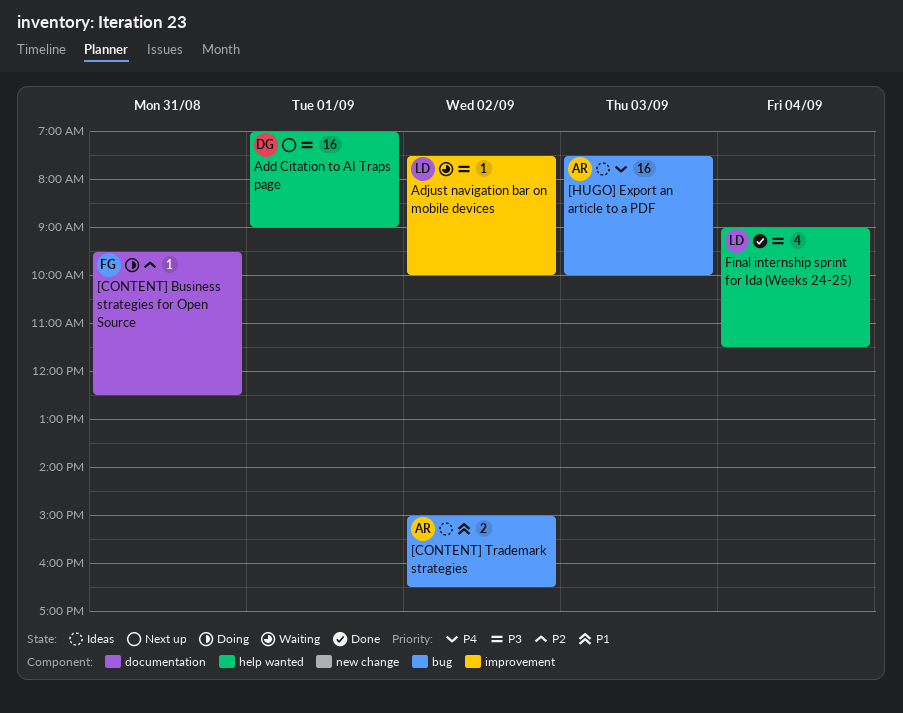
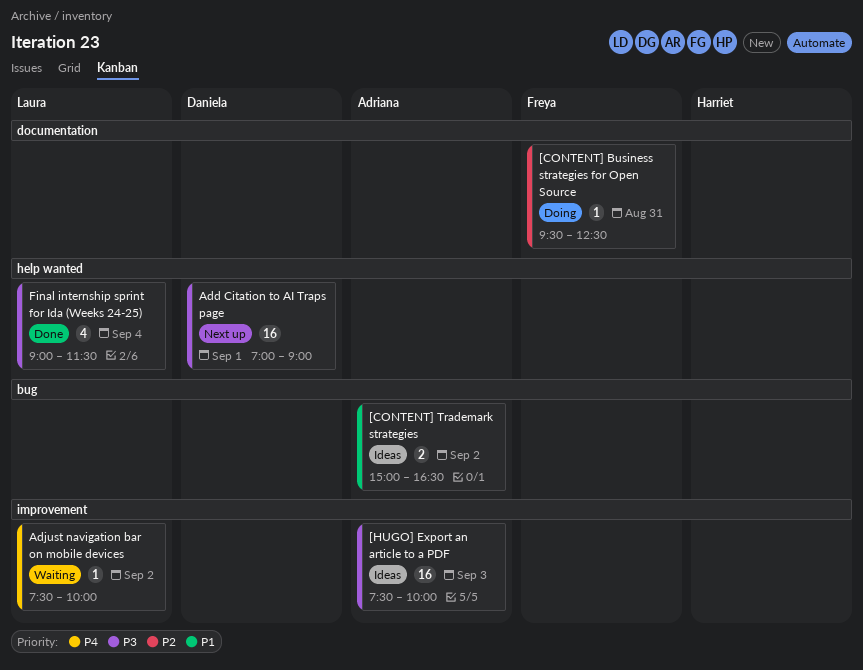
[HUGO] Export an article to a PDF, priority: P4 -> P3
[HUGO] Export an article to a PDF, label: bug -> improvement
Adjust navigation bar on mobile devices, priority: P3 -> P4

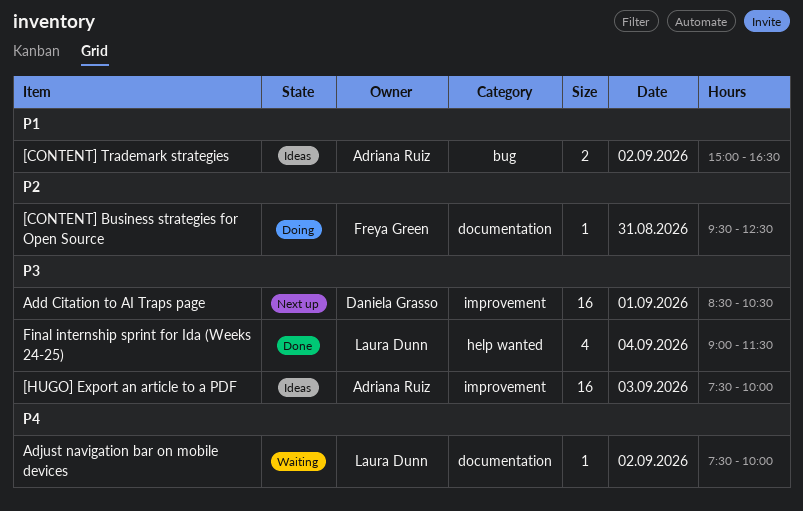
Add Citation to AI Traps page, label: help wanted -> improvement
Add Citation to AI Traps page, begins: 07:00 -> 08:30
Add Citation to AI Traps page, ends: 09:00 -> 10:30
Adjust navigation bar on mobile devices, label: improvement -> documentation

